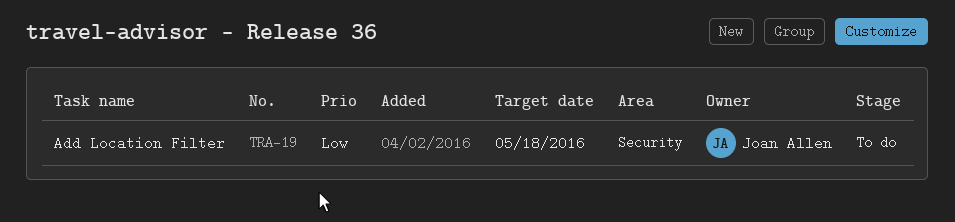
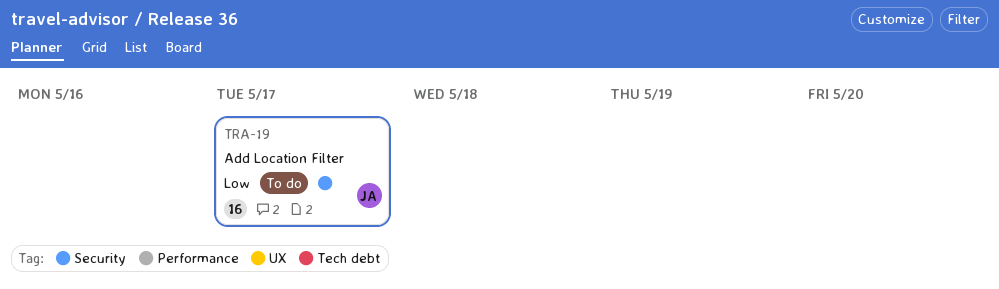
TRA-19, due: May 18 -> May 17

